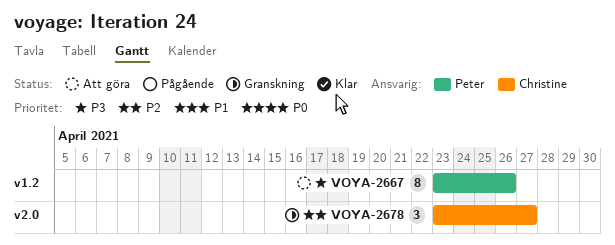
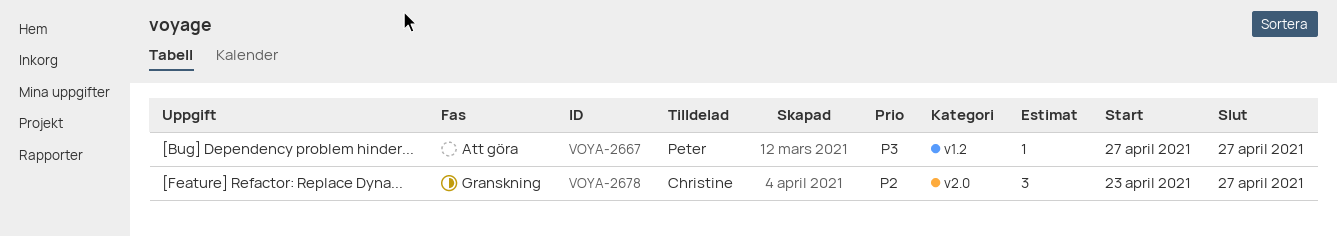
VOYA-2667, estimate: 8 -> 1
VOYA-2667, start: Apr 23 -> Apr 27
VOYA-2667, due: Apr 26 -> Apr 27

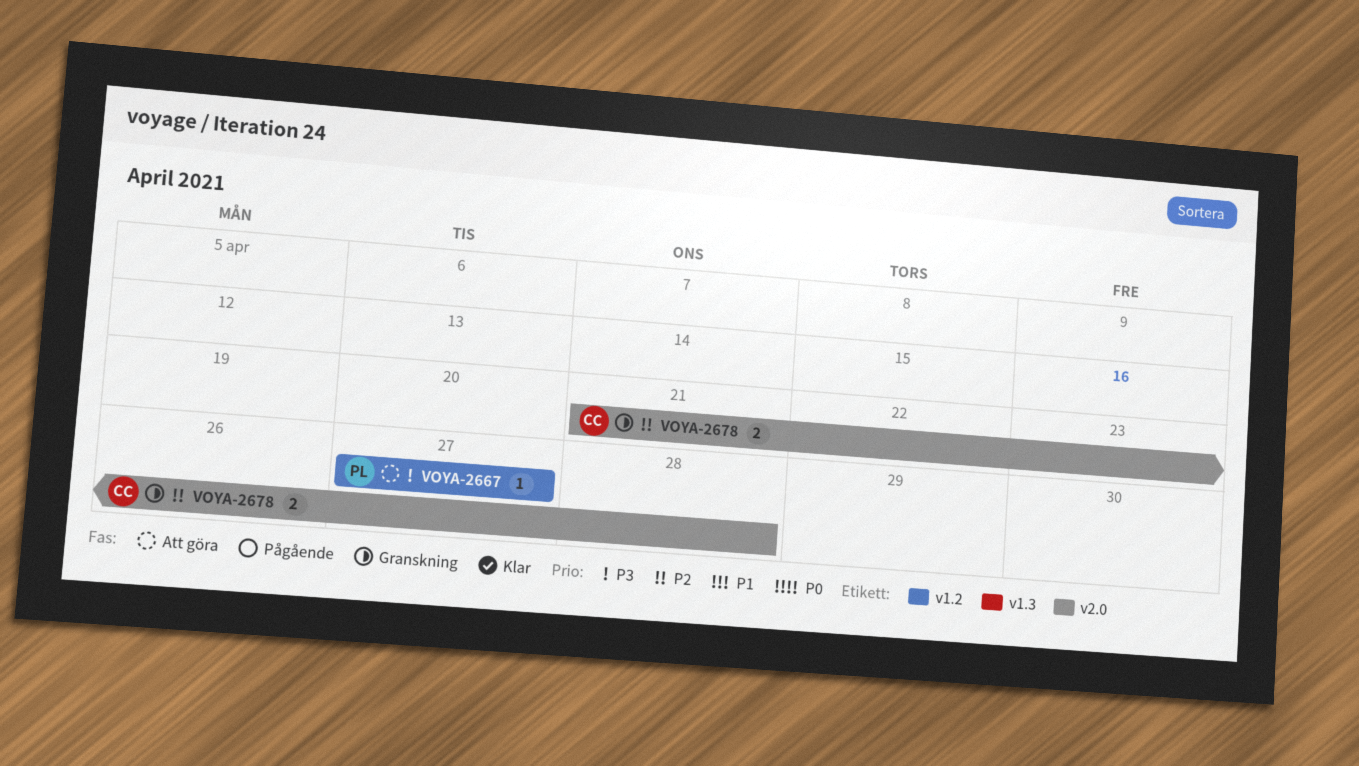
VOYA-2678, estimate: 3 -> 2
VOYA-2678, start: Apr 23 -> Apr 21
VOYA-2678, due: Apr 27 -> Apr 28

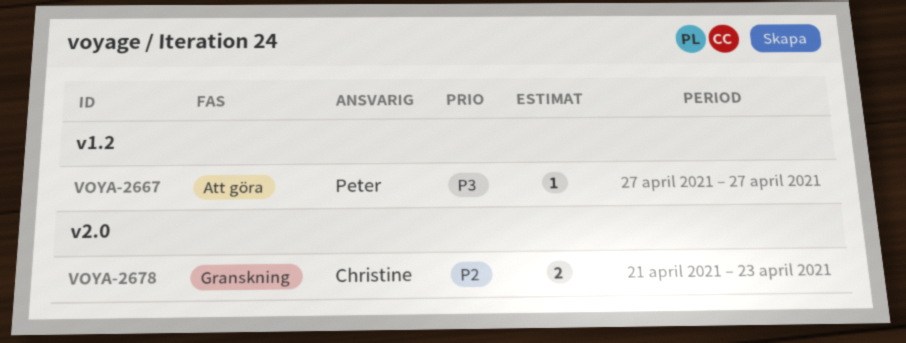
VOYA-2678, due: Apr 28 -> Apr 23

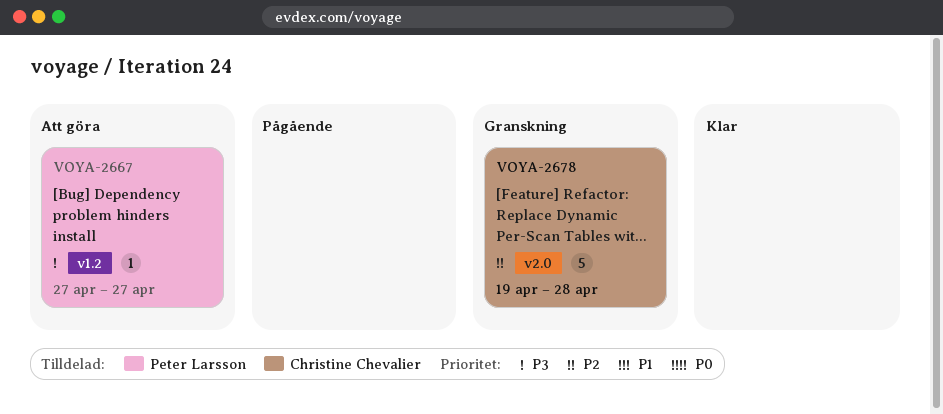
VOYA-2678, estimate: 2 -> 5
VOYA-2678, start: Apr 21 -> Apr 19
VOYA-2678, due: Apr 23 -> Apr 28

